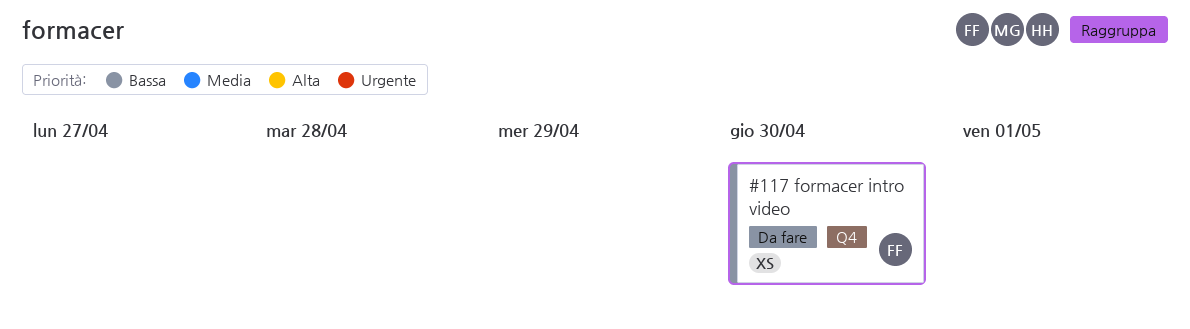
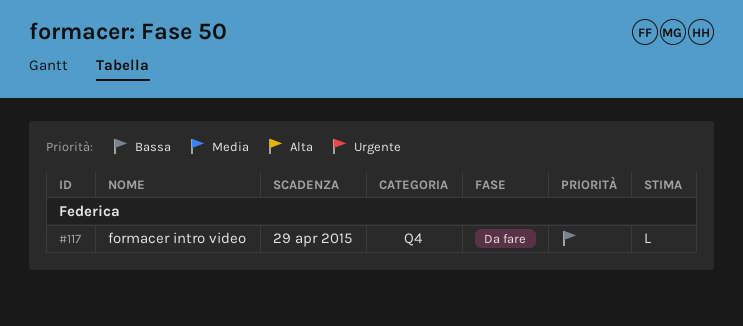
#117, estimate: XS -> L
#117, due: Apr 30 -> Apr 29

